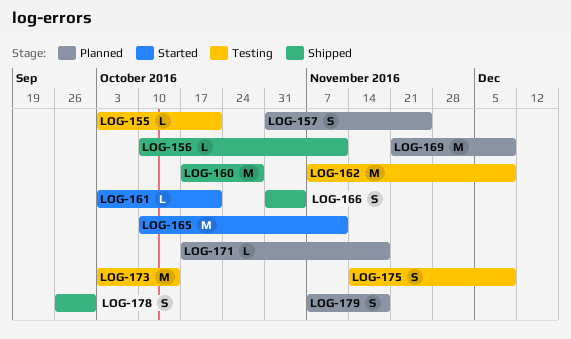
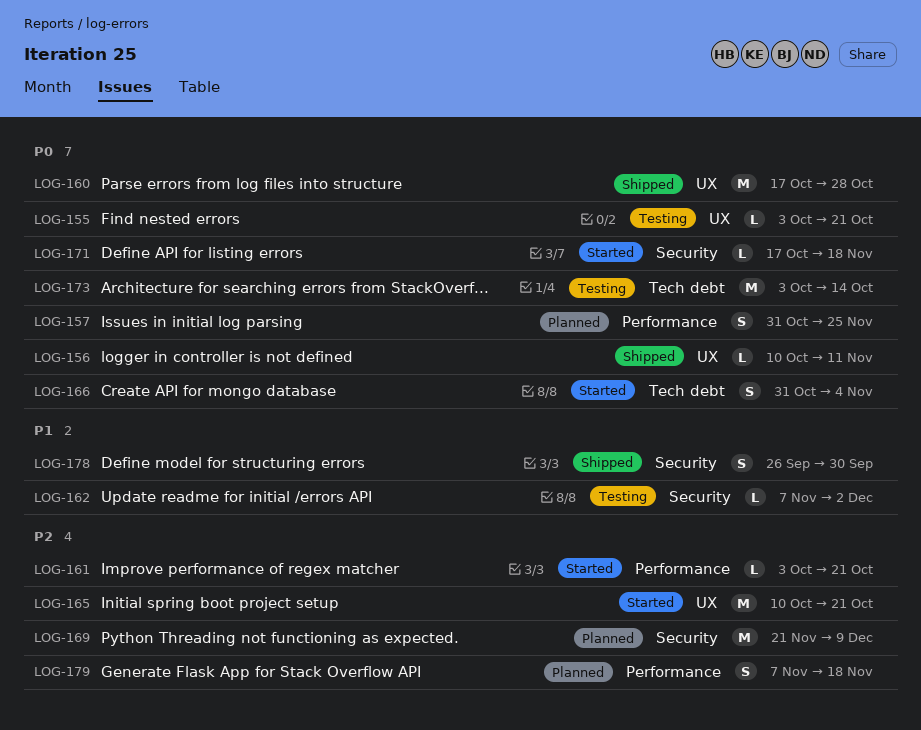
LOG-162, estimate: M -> L
LOG-162, due: Dec 9 -> Dec 2
LOG-165, due: Nov 11 -> Oct 21
LOG-166, status: Shipped -> Started
LOG-171, status: Planned -> Started
LOG-175: present -> none

